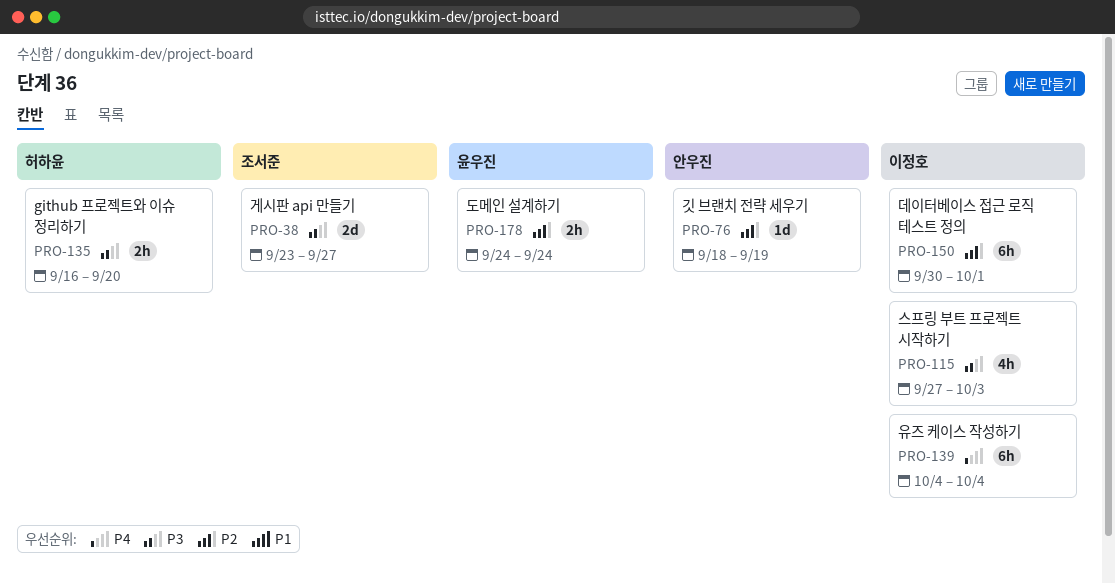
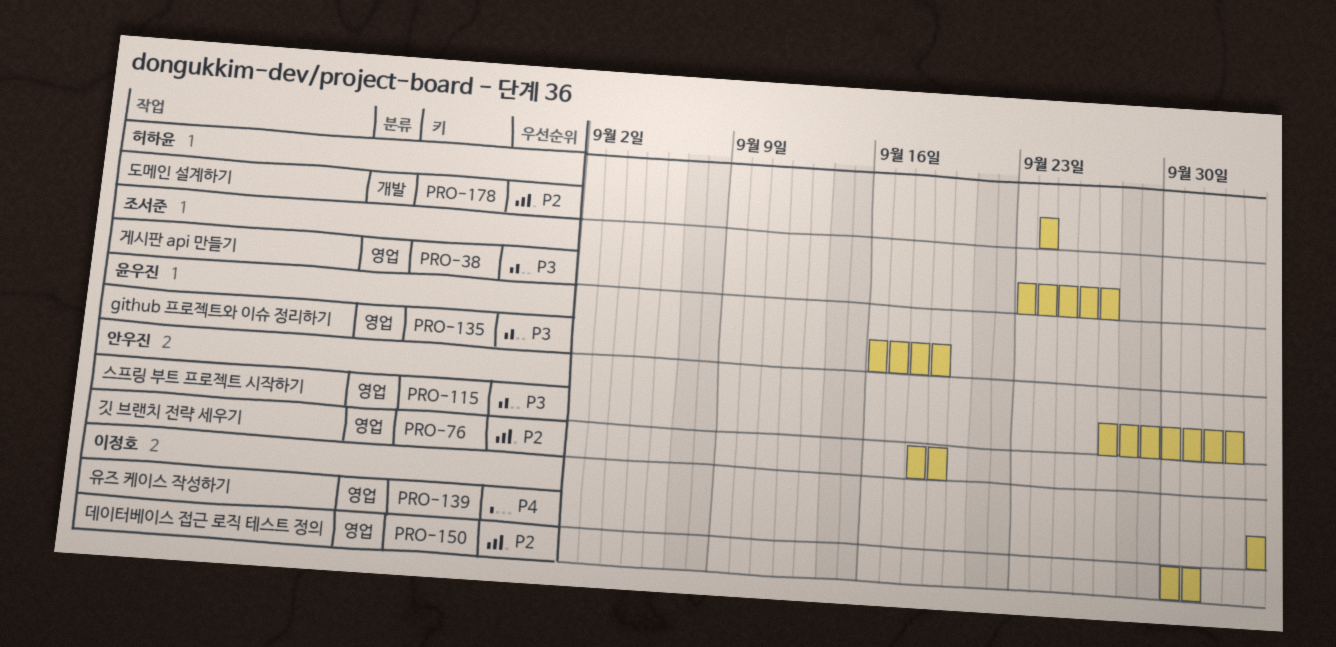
PRO-115, owner: 이정호 -> 안우진
PRO-135, owner: 허하윤 -> 윤우진
PRO-135, due: Sep 20 -> Sep 19
PRO-178, owner: 윤우진 -> 허하윤

